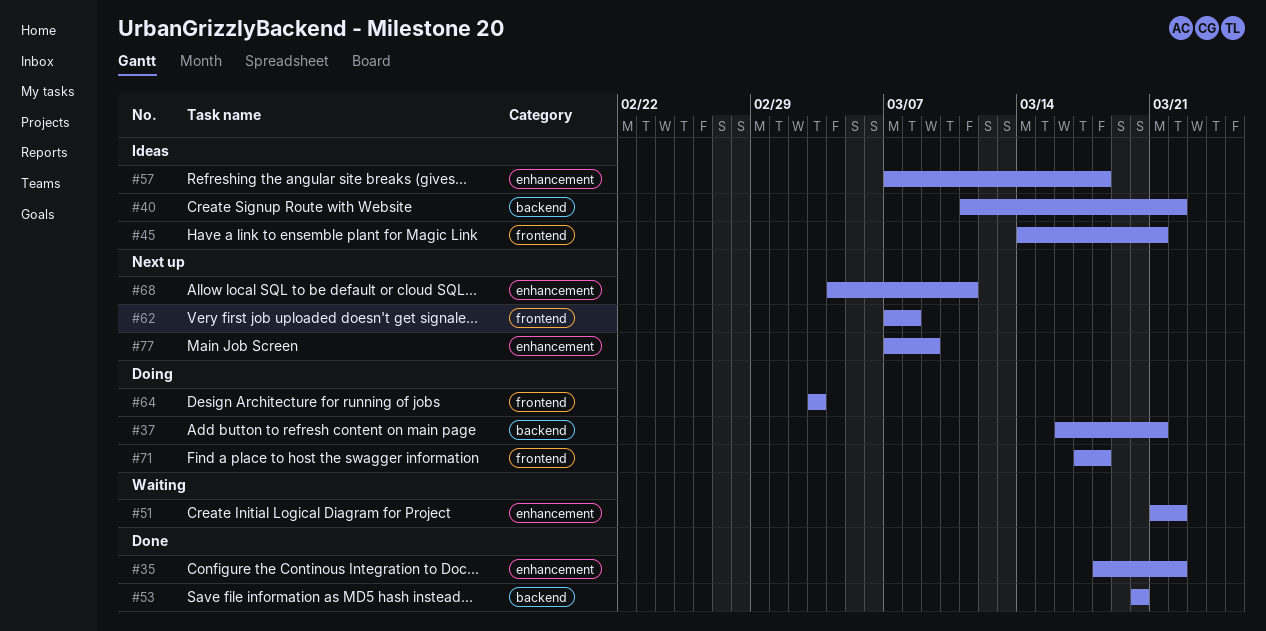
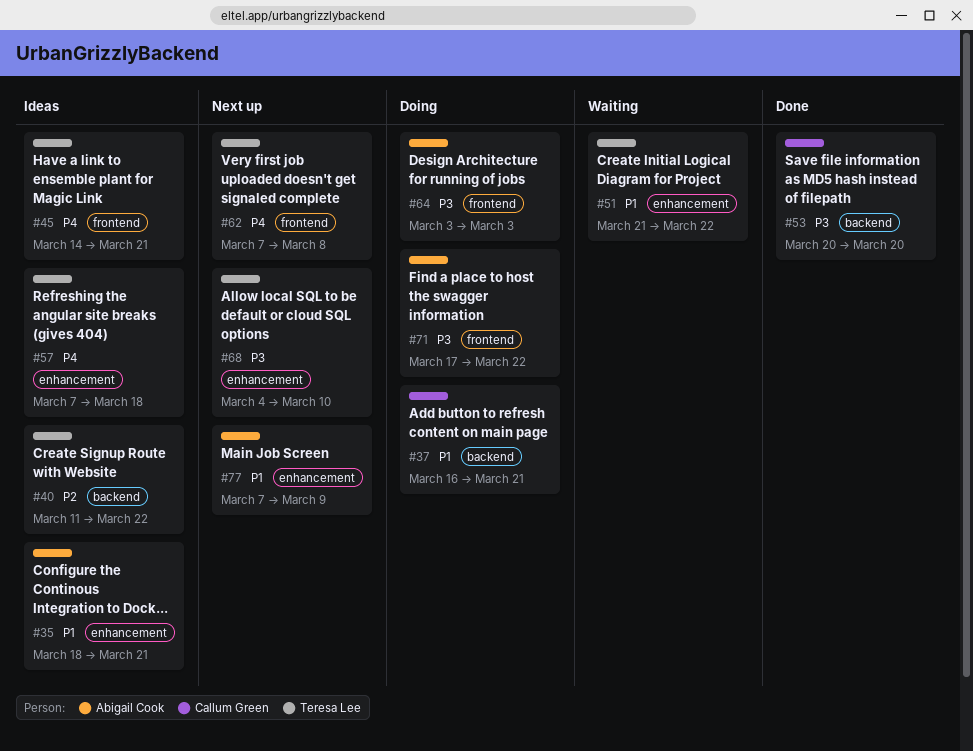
#35, status: Done -> Ideas
#35, due: Mar 22 -> Mar 21
#68, due: Mar 11 -> Mar 10
#71, due: Mar 18 -> Mar 22

